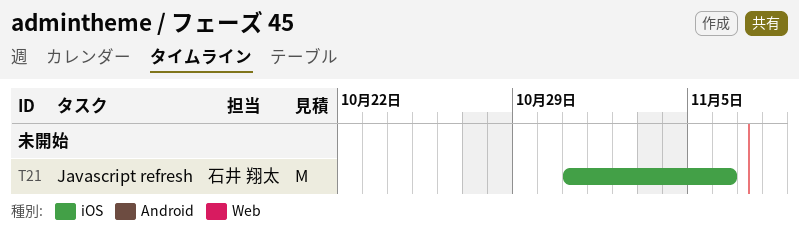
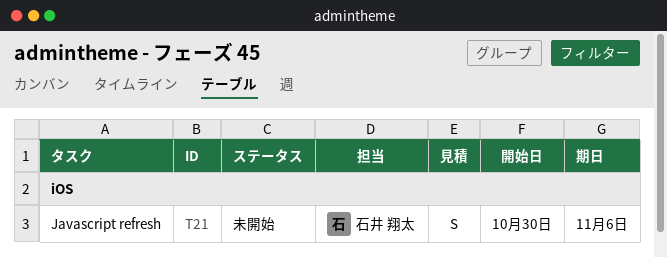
T21, estimate: M -> S
T21, start: Oct 31 -> Oct 30

